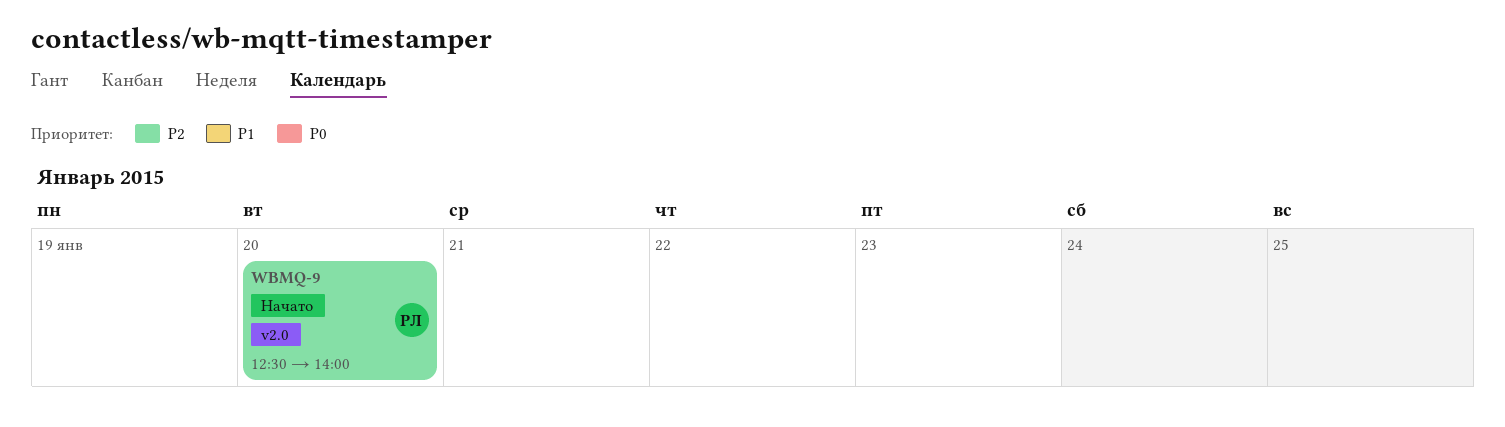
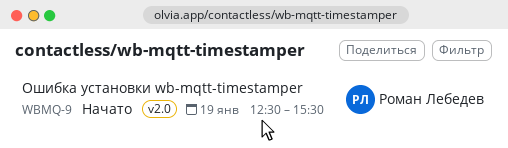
WBMQ-9, day: Jan 20 -> Jan 19
WBMQ-9, ends: 14:00 -> 15:30

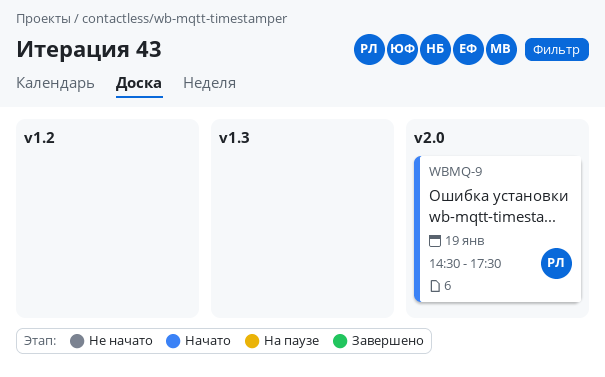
WBMQ-9, begins: 12:30 -> 14:30
WBMQ-9, ends: 15:30 -> 17:30

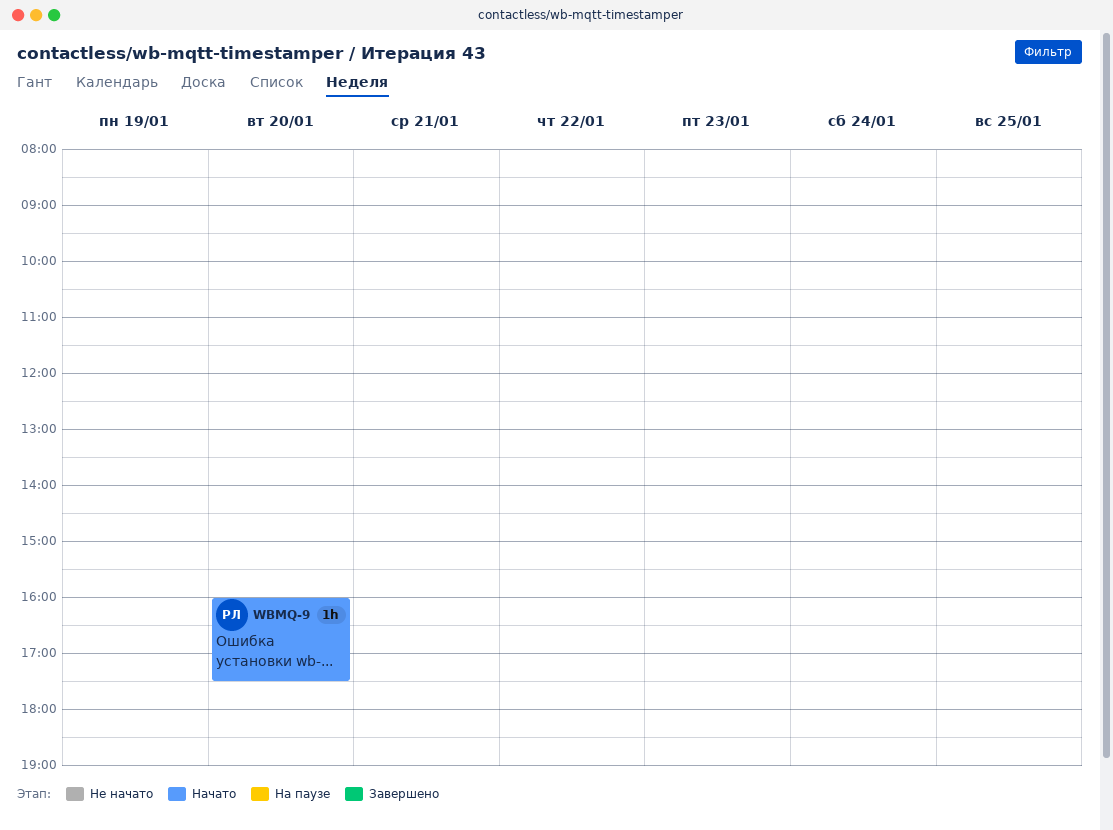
WBMQ-9, day: Jan 19 -> Jan 20
WBMQ-9, begins: 14:30 -> 16:00

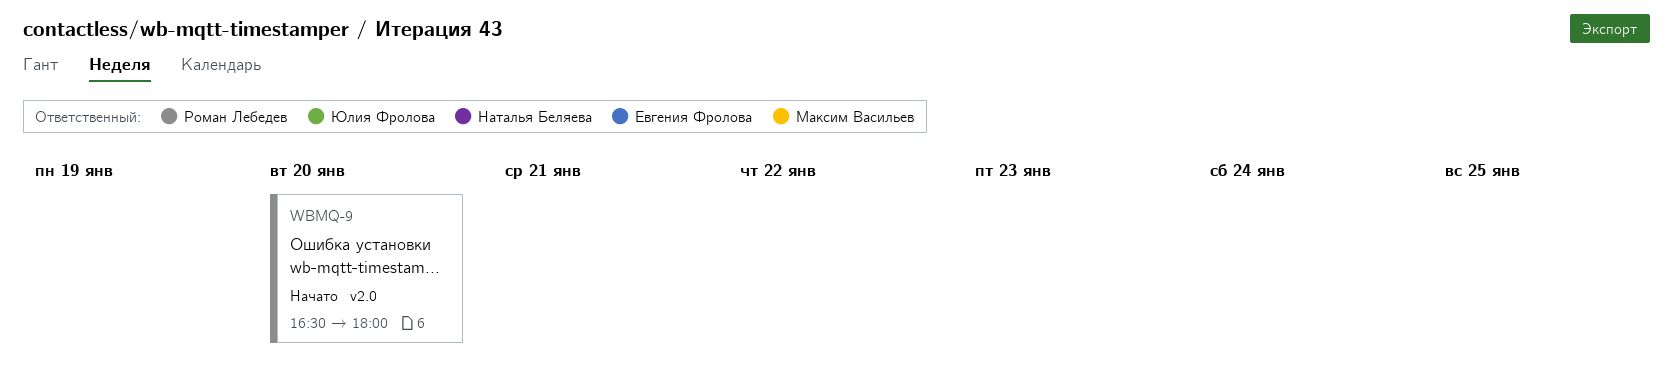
WBMQ-9, begins: 16:00 -> 16:30
WBMQ-9, ends: 17:30 -> 18:00

